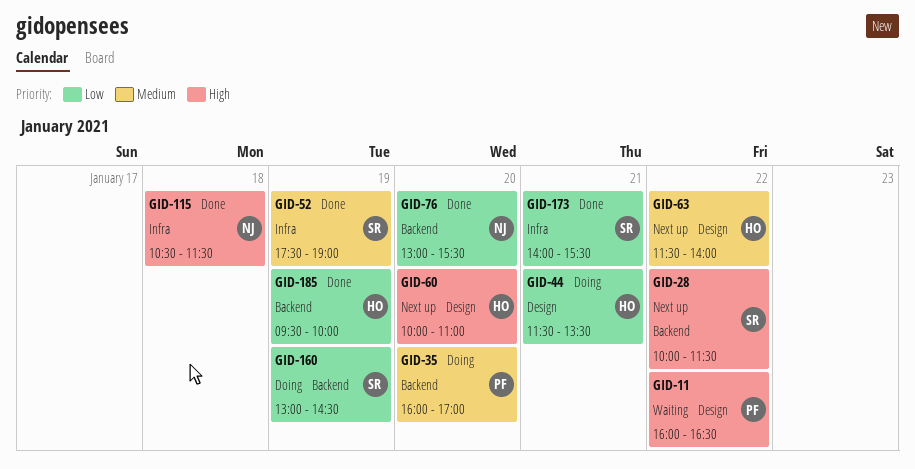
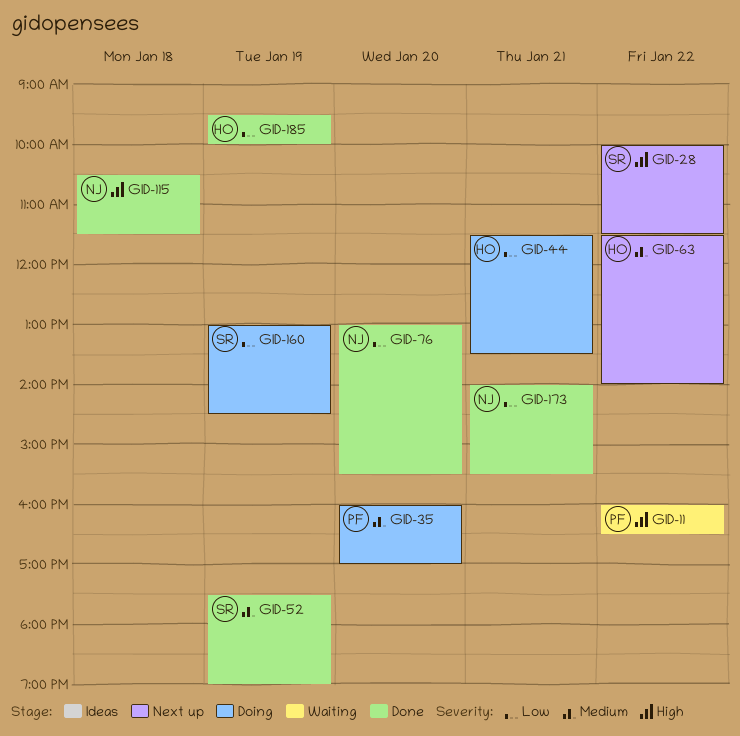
GID-60: present -> none
GID-173, owner: SR -> NJ

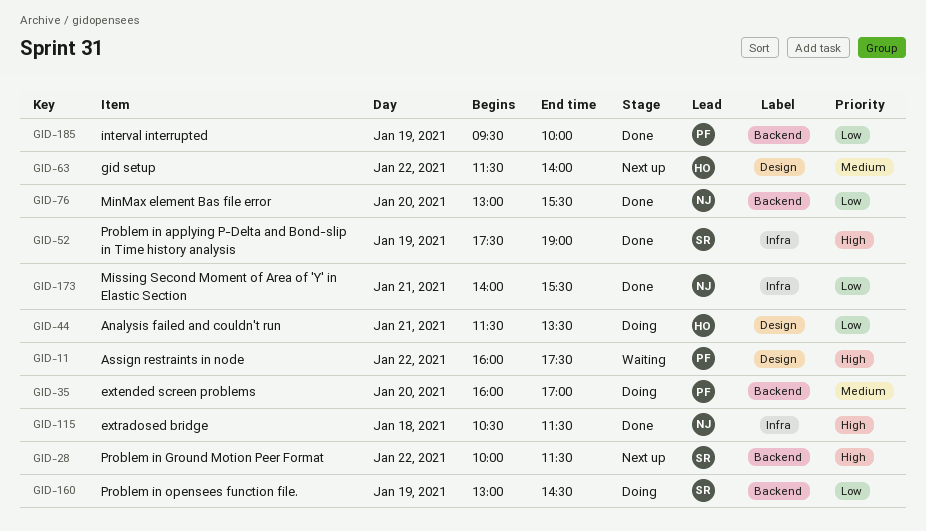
GID-11, ends: 16:30 -> 17:30
GID-52, priority: Medium -> High
GID-185, owner: HO -> PF

